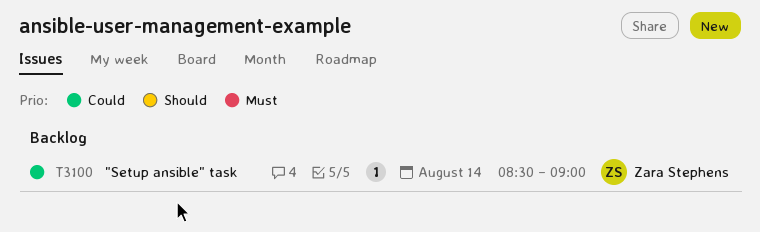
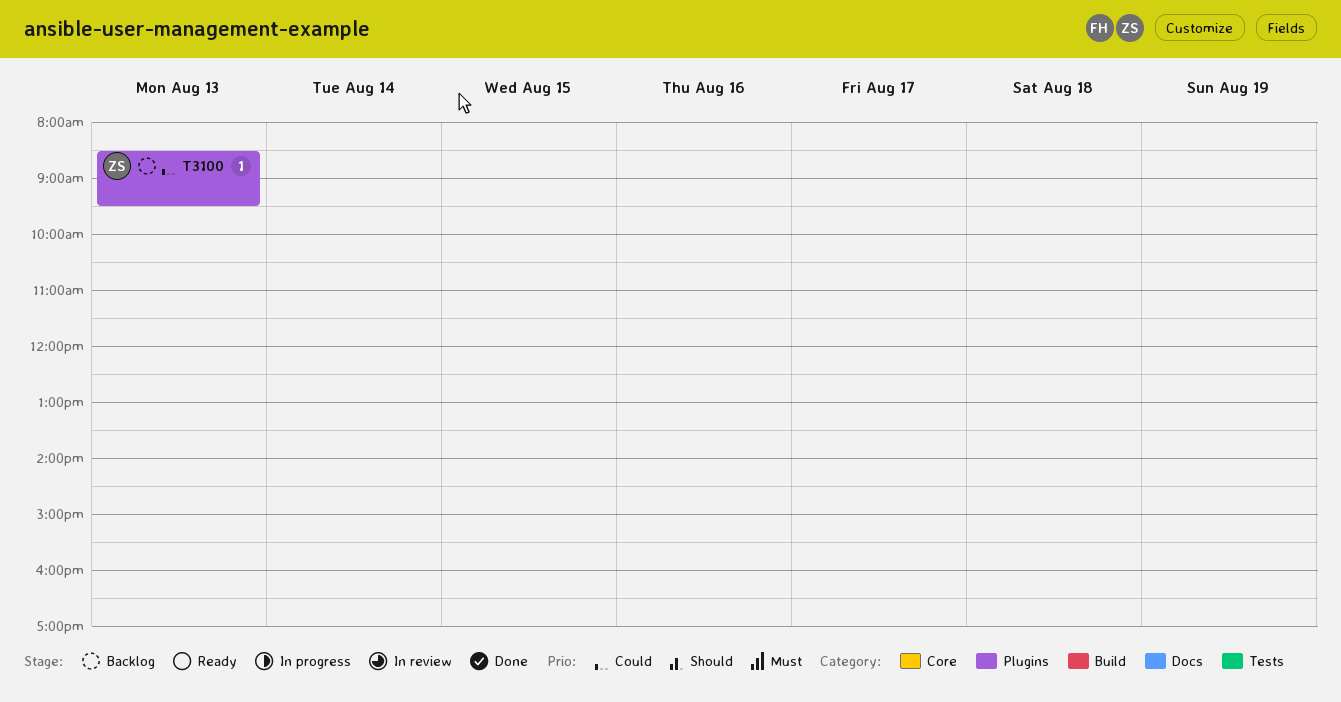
T3100, day: Aug 14 -> Aug 13
T3100, ends: 09:00 -> 09:30

